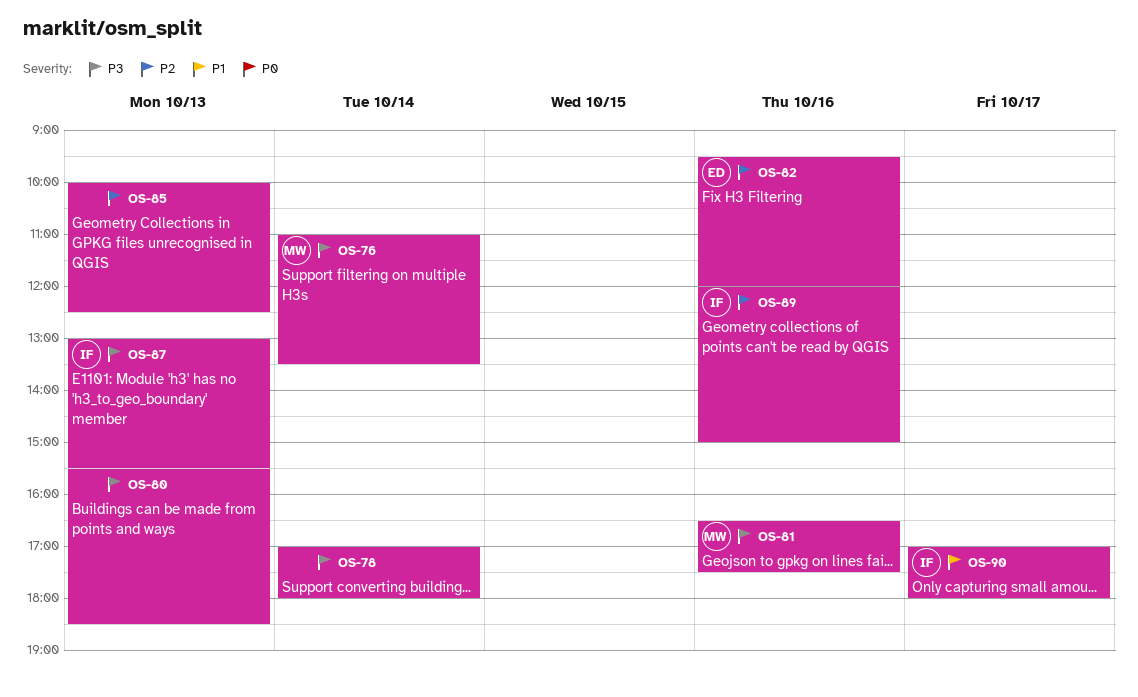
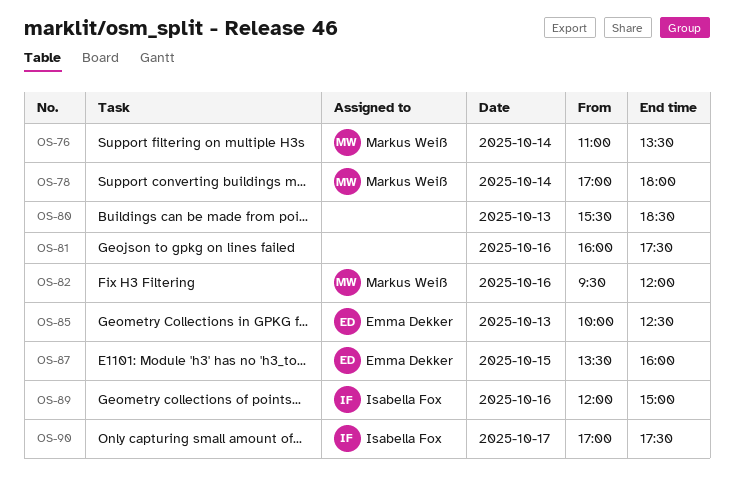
OS-78, owner: none -> Markus Weiß
OS-81, owner: Markus Weiß -> none
OS-81, begins: 16:30 -> 16:00
OS-82, owner: Emma Dekker -> Markus Weiß
OS-85, owner: none -> Emma Dekker
OS-87, owner: Isabella Fox -> Emma Dekker
OS-87, day: Oct 13 -> Oct 15
OS-87, begins: 13:00 -> 13:30
OS-87, ends: 15:30 -> 16:00
OS-90, ends: 18:00 -> 17:30

